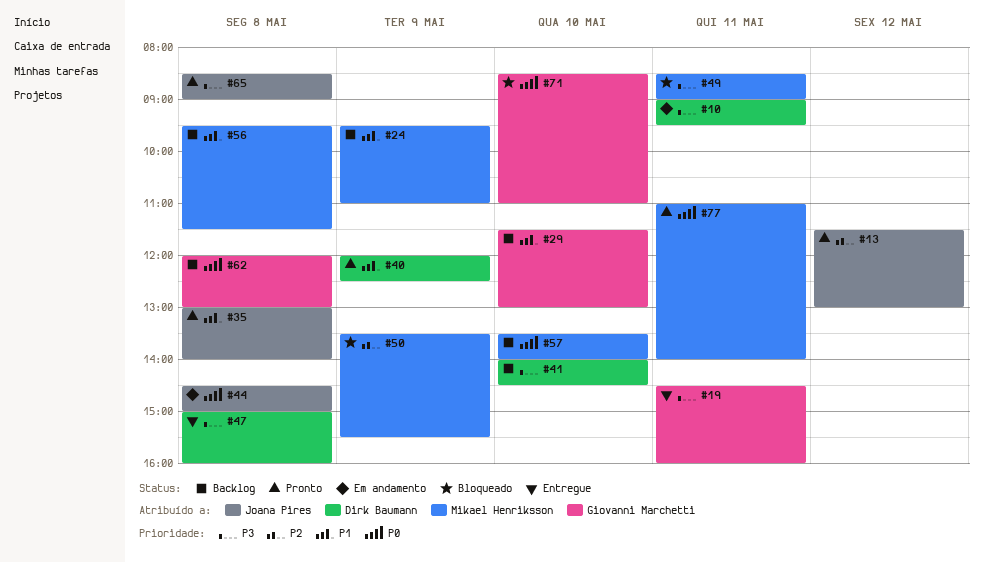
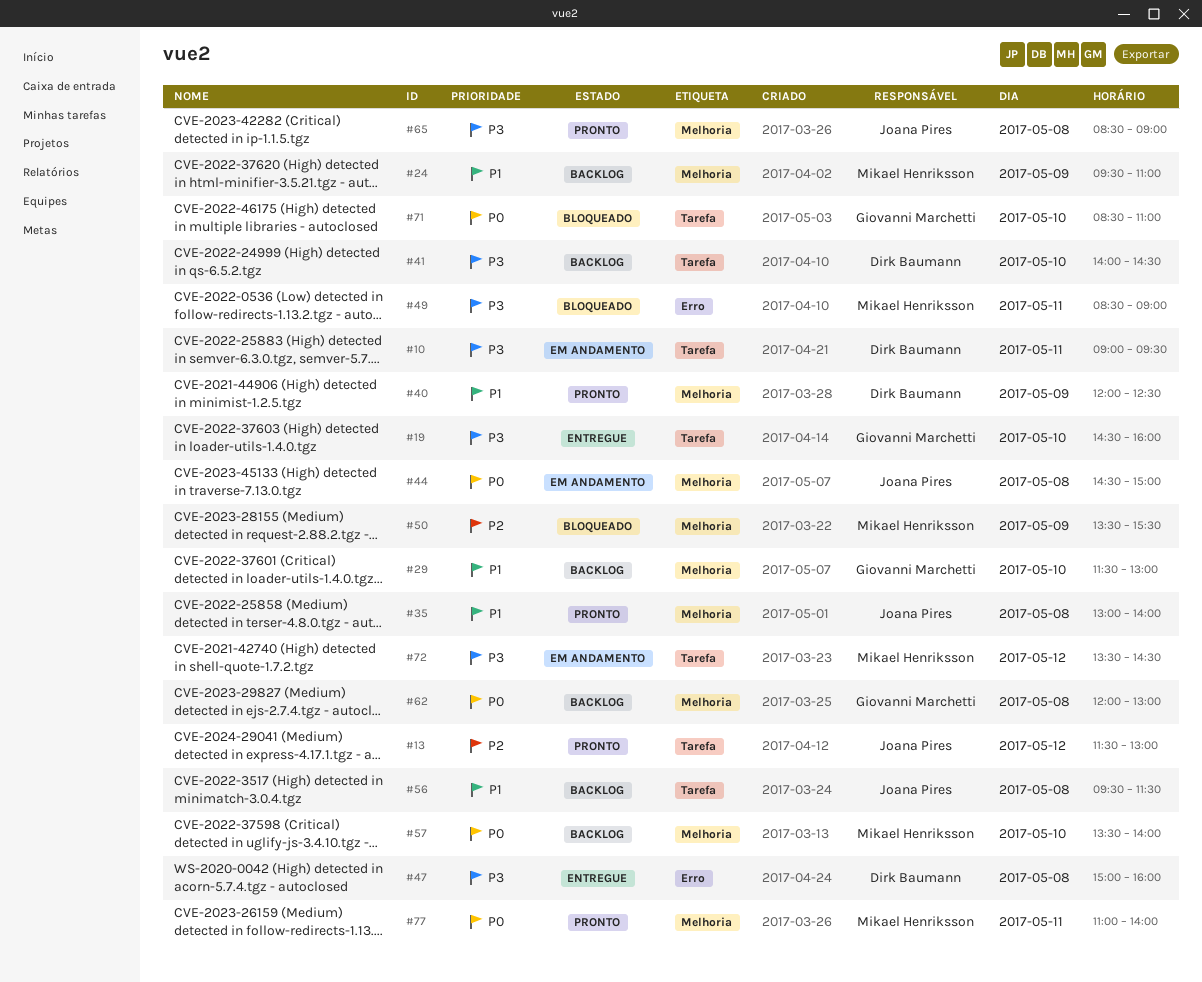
#19, day: May 11 -> May 10
#56, owner: Mikael Henriksson -> Joana Pires
#72: none -> present

